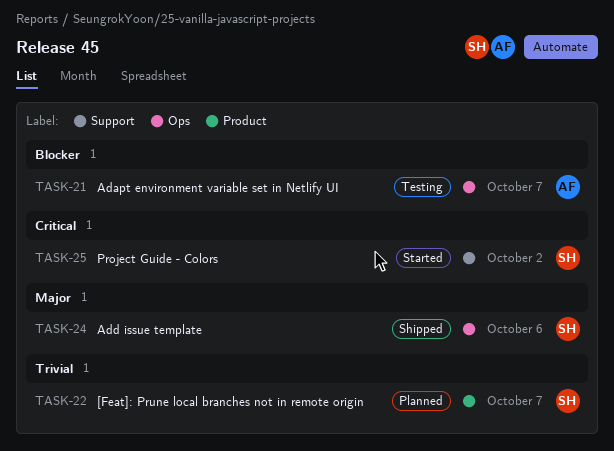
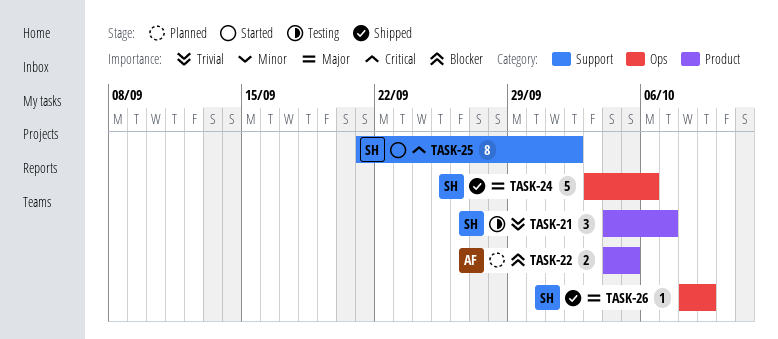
TASK-21, owner: AF -> SH
TASK-21, priority: Blocker -> Trivial
TASK-21, label: Ops -> Product
TASK-22, owner: SH -> AF
TASK-22, priority: Trivial -> Blocker
TASK-22, due: Oct 7 -> Oct 5
TASK-26: none -> present

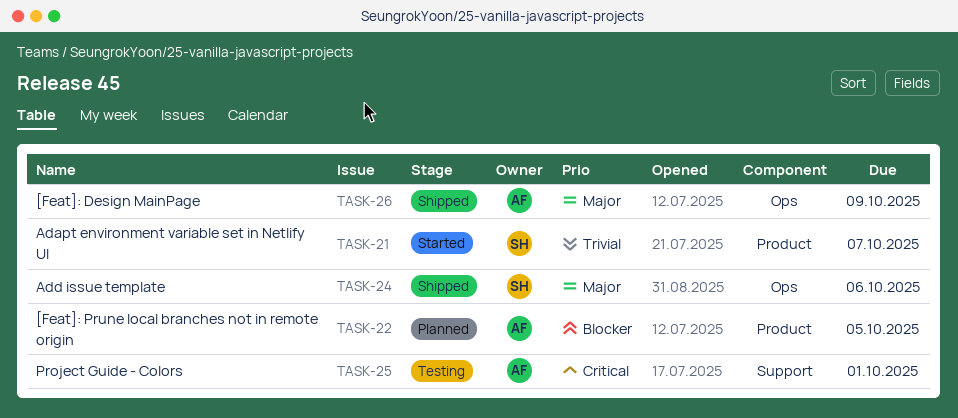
TASK-21, status: Testing -> Started
TASK-25, status: Started -> Testing
TASK-25, owner: SH -> AF
TASK-25, due: Oct 2 -> Oct 1
TASK-26, owner: SH -> AF

